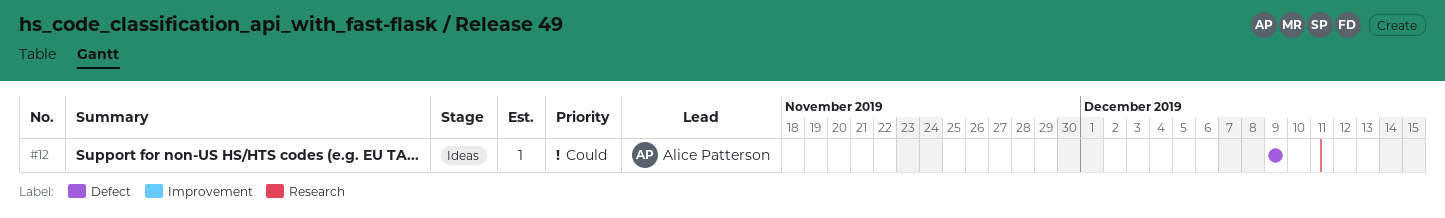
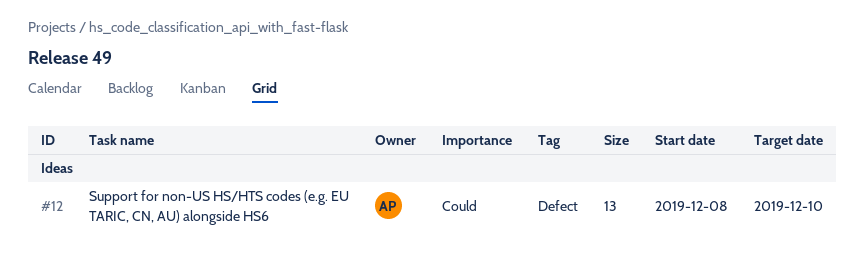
#12, estimate: 1 -> 13
#12, start: Dec 9 -> Dec 8
#12, due: Dec 9 -> Dec 10

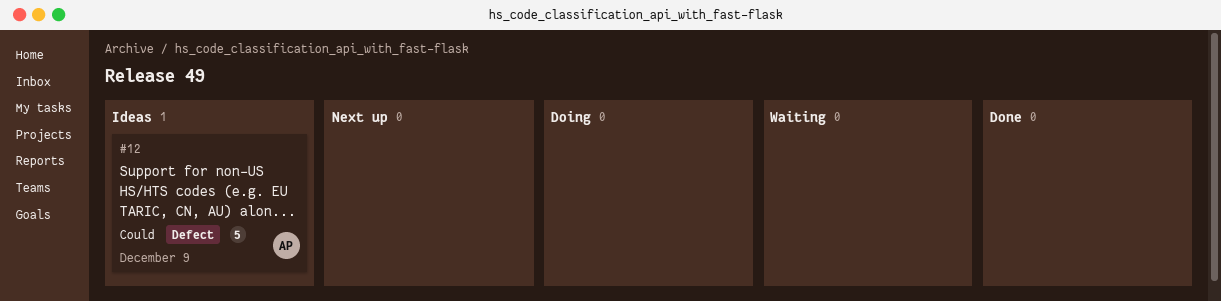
#12, estimate: 13 -> 5
#12, due: Dec 10 -> Dec 9

